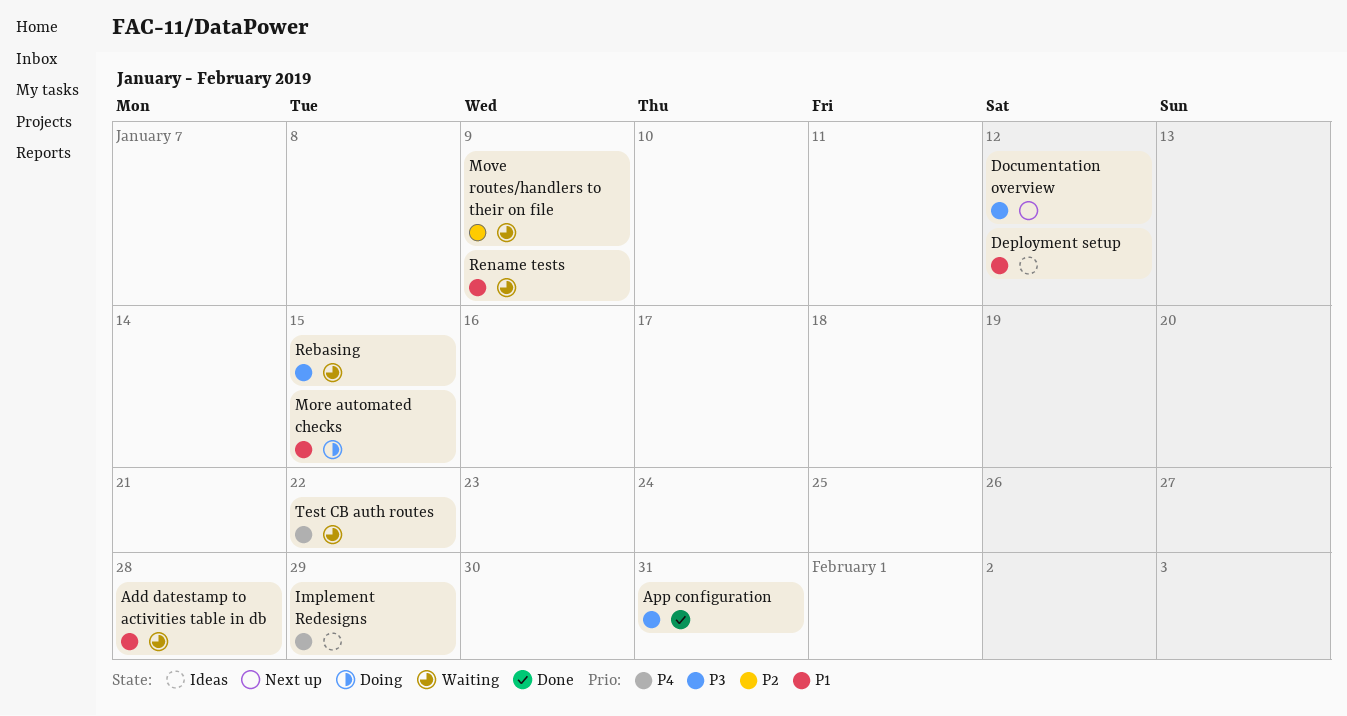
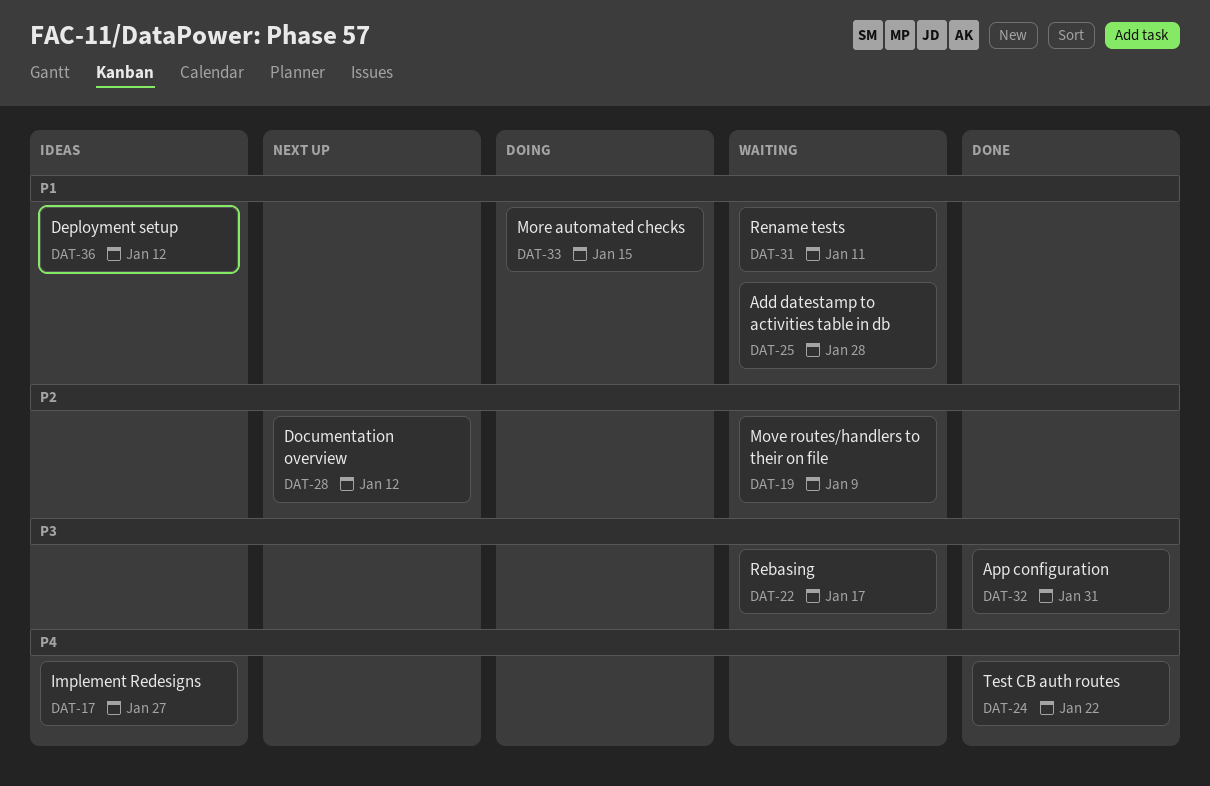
Documentation overview, priority: P3 -> P2
Implement Redesigns, due: Jan 29 -> Jan 27
Rebasing, due: Jan 15 -> Jan 17
Rename tests, due: Jan 9 -> Jan 11
Test CB auth routes, status: Waiting -> Done

